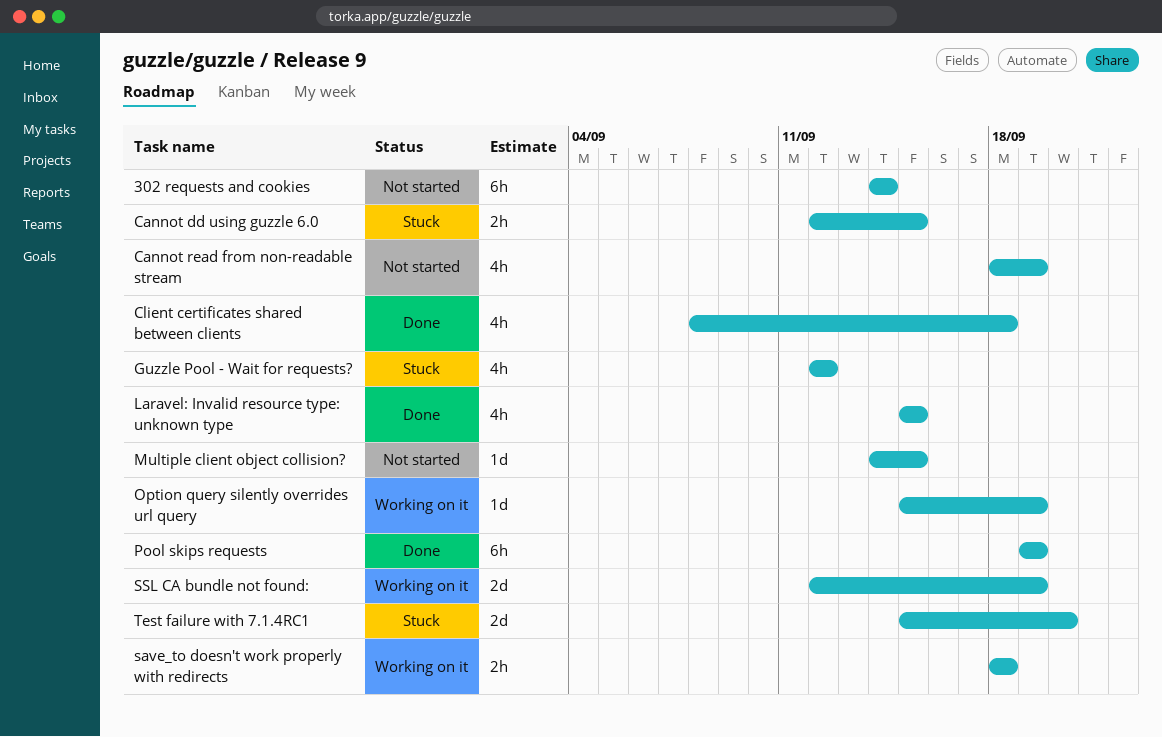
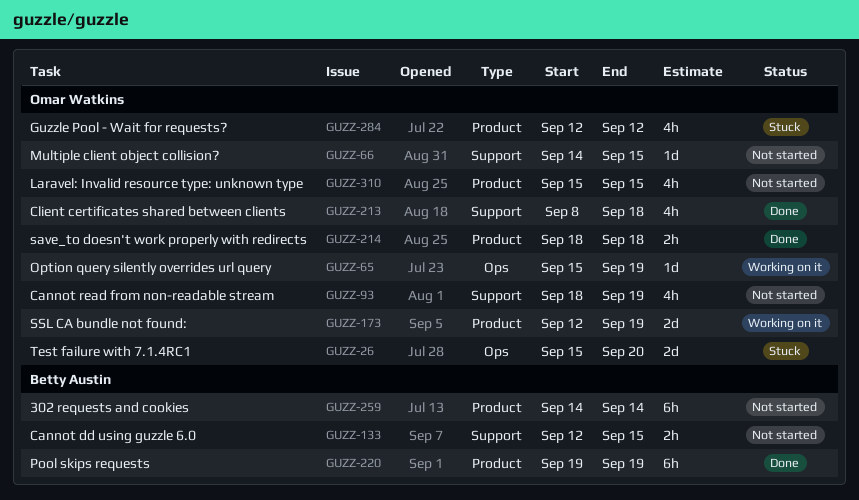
Cannot dd using guzzle 6.0, status: Stuck -> Not started
Laravel: Invalid resource type: unknown type, status: Done -> Not started
save_to doesn't work properly with redirects, status: Working on it -> Done

